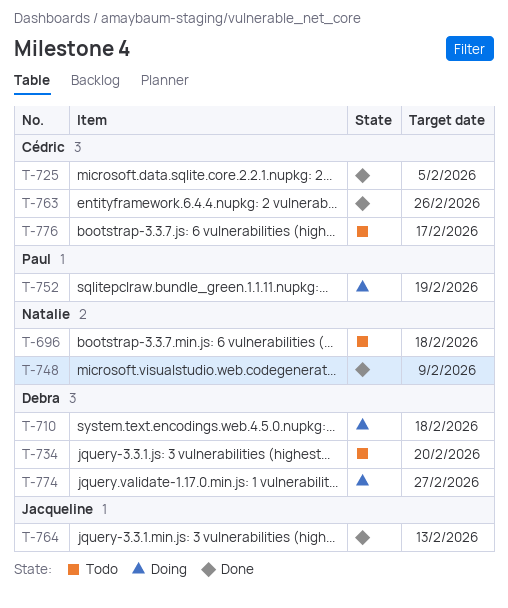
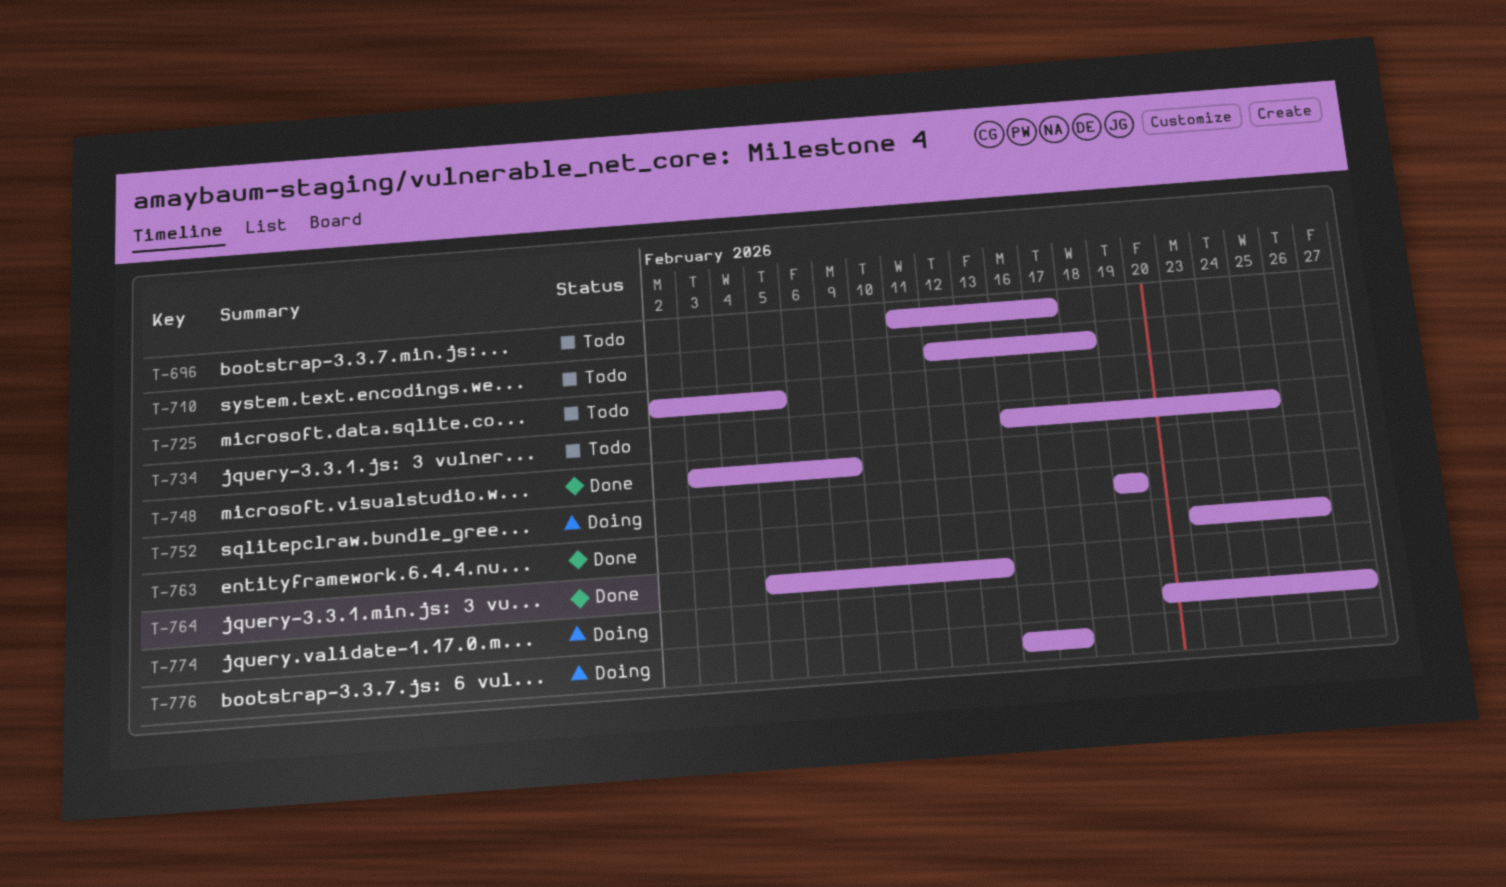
T-696, due: Feb 18 -> Feb 17
T-710, status: Doing -> Todo
T-725, status: Done -> Todo
T-734, due: Feb 20 -> Feb 25
T-776, status: Todo -> Doing

